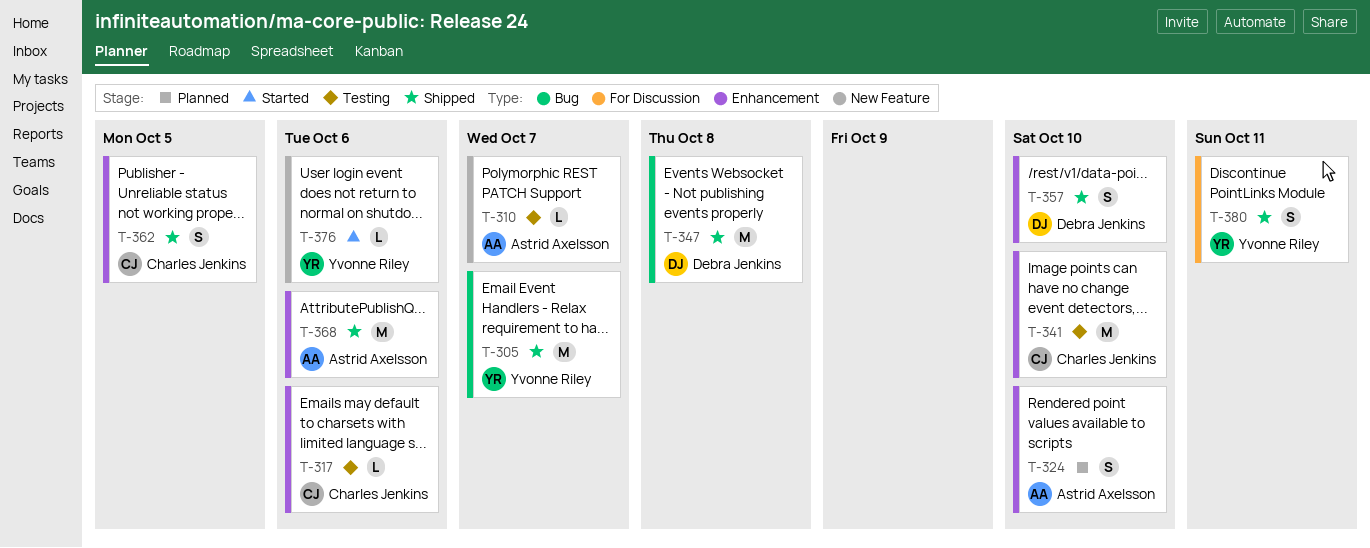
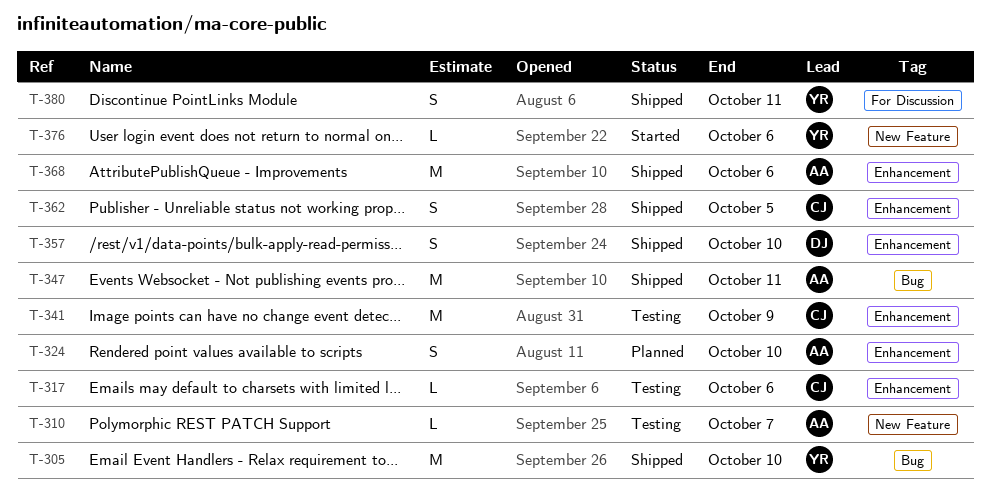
T-305, due: Oct 7 -> Oct 10
T-341, due: Oct 10 -> Oct 9
T-347, owner: Debra Jenkins -> Astrid Axelsson
T-347, due: Oct 8 -> Oct 11

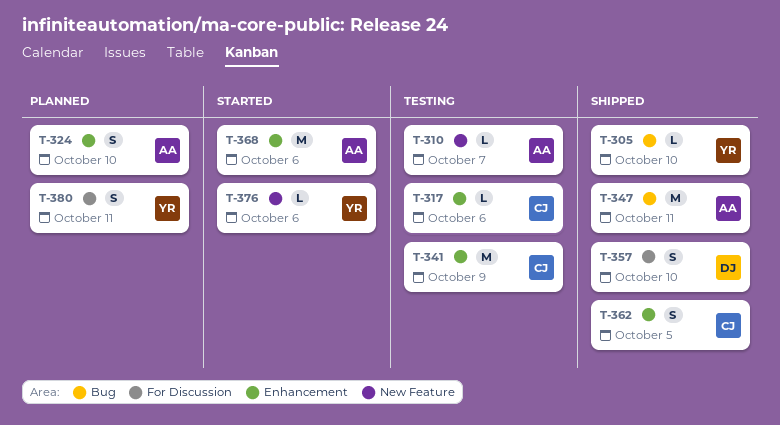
T-305, estimate: M -> L
T-357, label: Enhancement -> For Discussion
T-368, status: Shipped -> Started
T-380, status: Shipped -> Planned

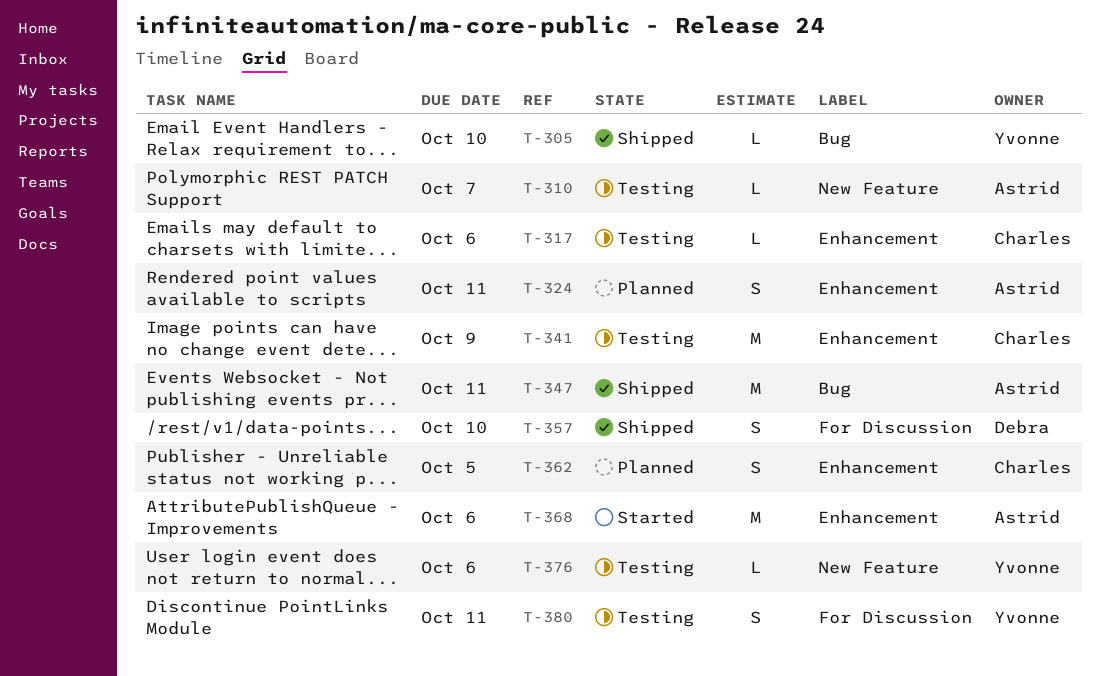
T-324, due: Oct 10 -> Oct 11
T-362, status: Shipped -> Planned
T-376, status: Started -> Testing
T-380, status: Planned -> Testing

